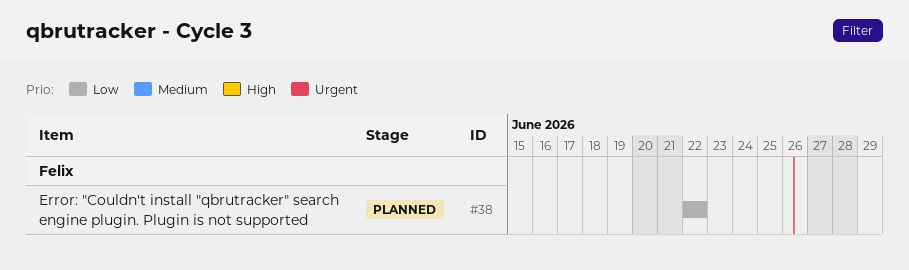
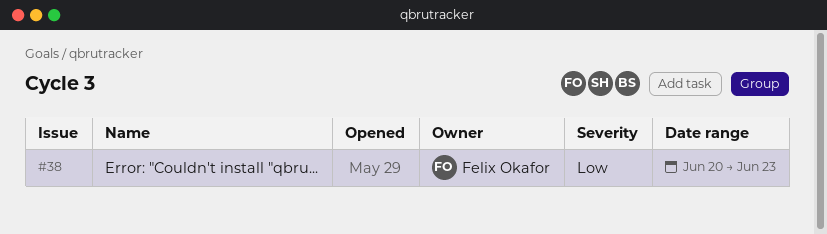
#38, start: Jun 22 -> Jun 20
#38, due: Jun 22 -> Jun 23

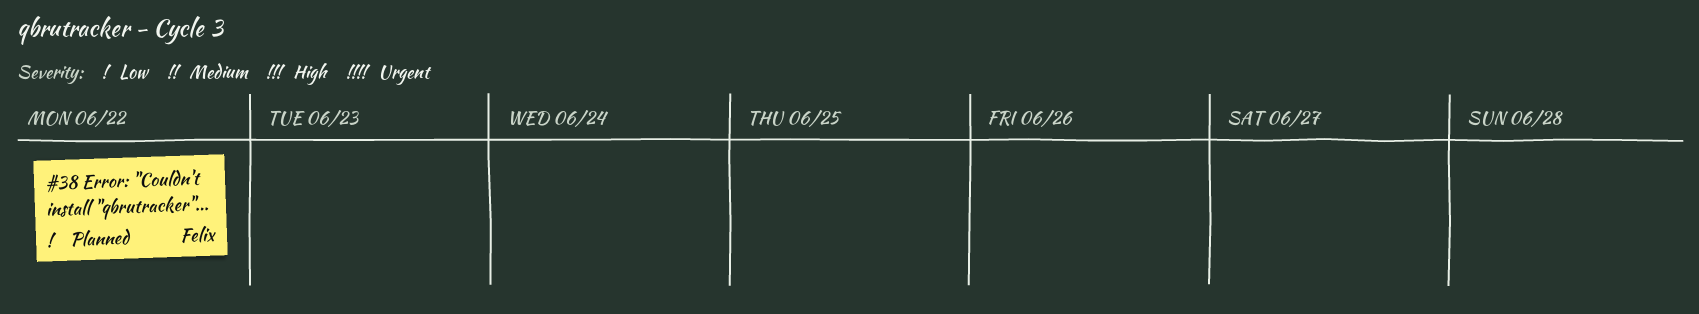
#38, due: Jun 23 -> Jun 22

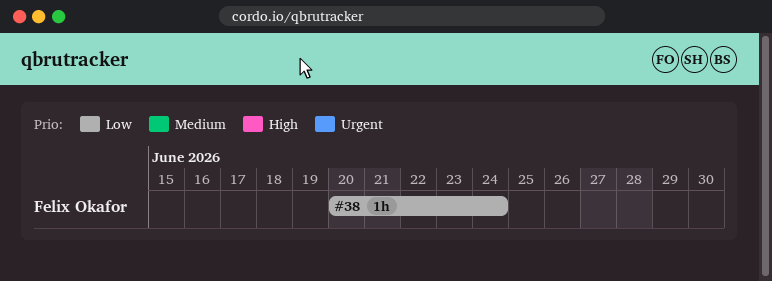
#38, due: Jun 22 -> Jun 24

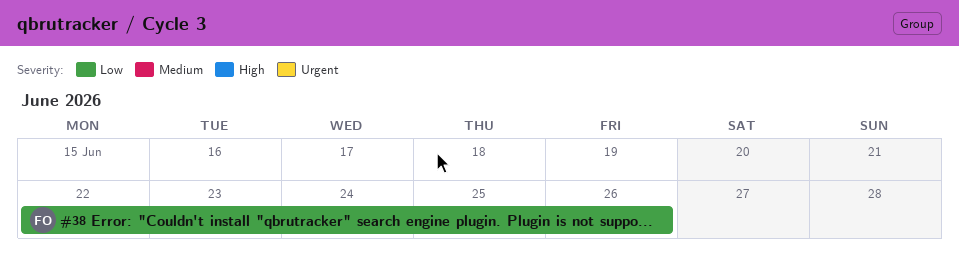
#38, start: Jun 20 -> Jun 22
#38, due: Jun 24 -> Jun 26

